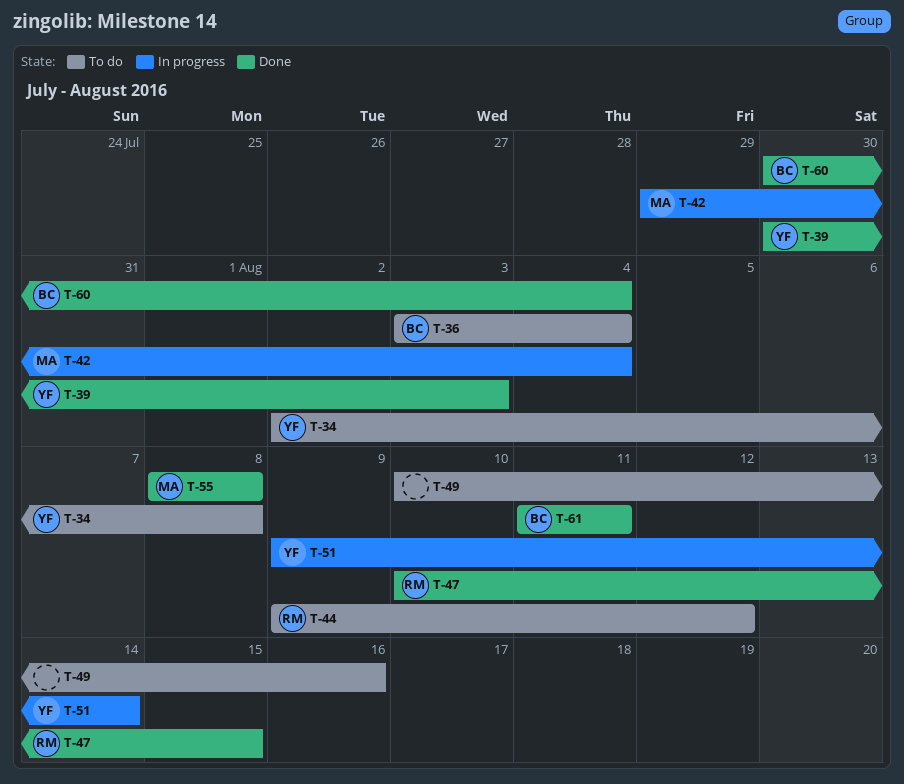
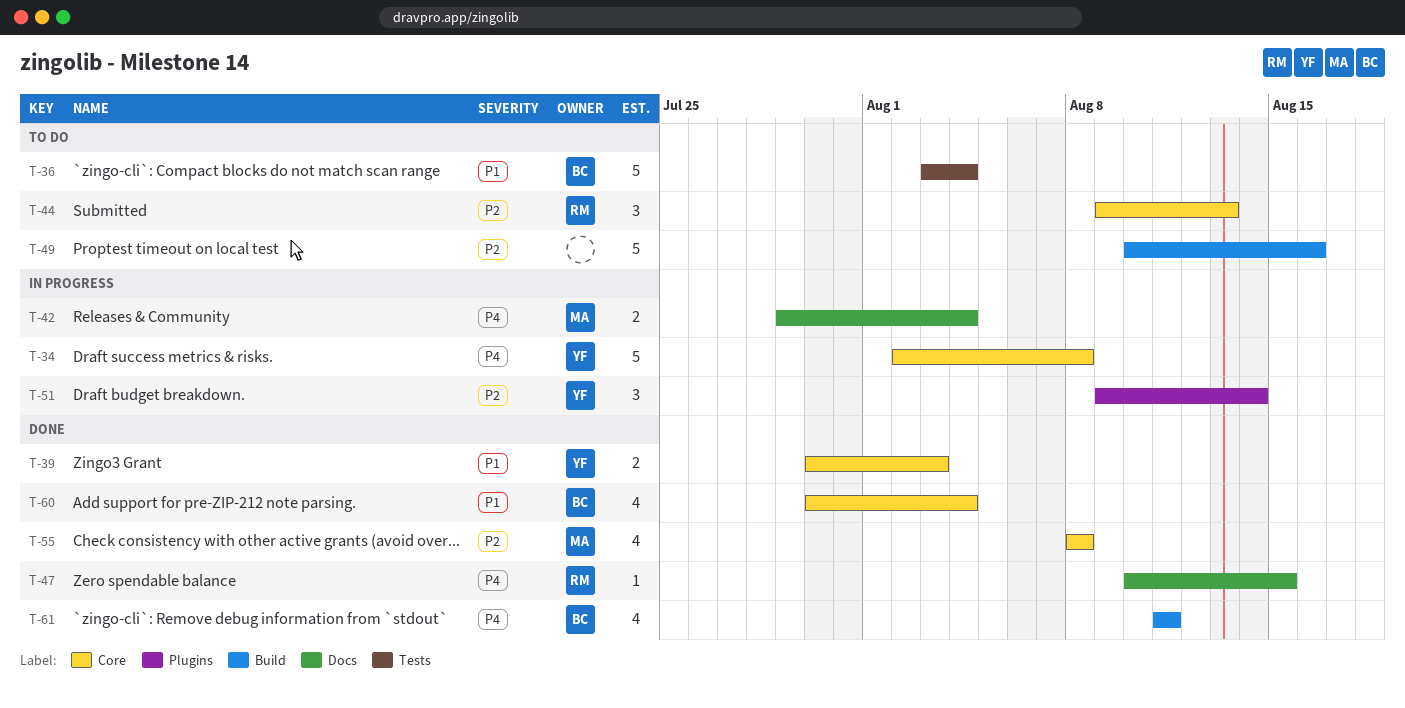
T-34, status: To do -> In progress
T-44, due: Aug 12 -> Aug 13

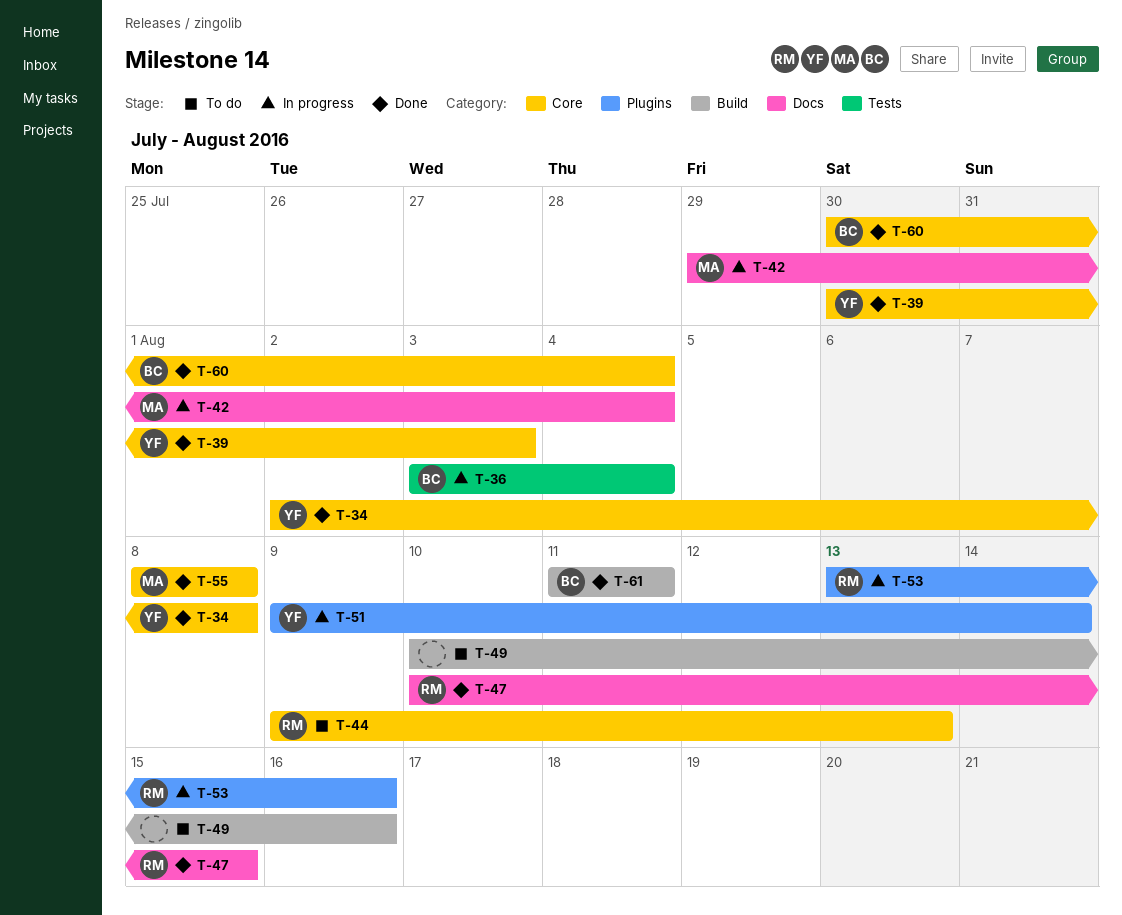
T-34, status: In progress -> Done
T-36, status: To do -> In progress
T-53: none -> present

